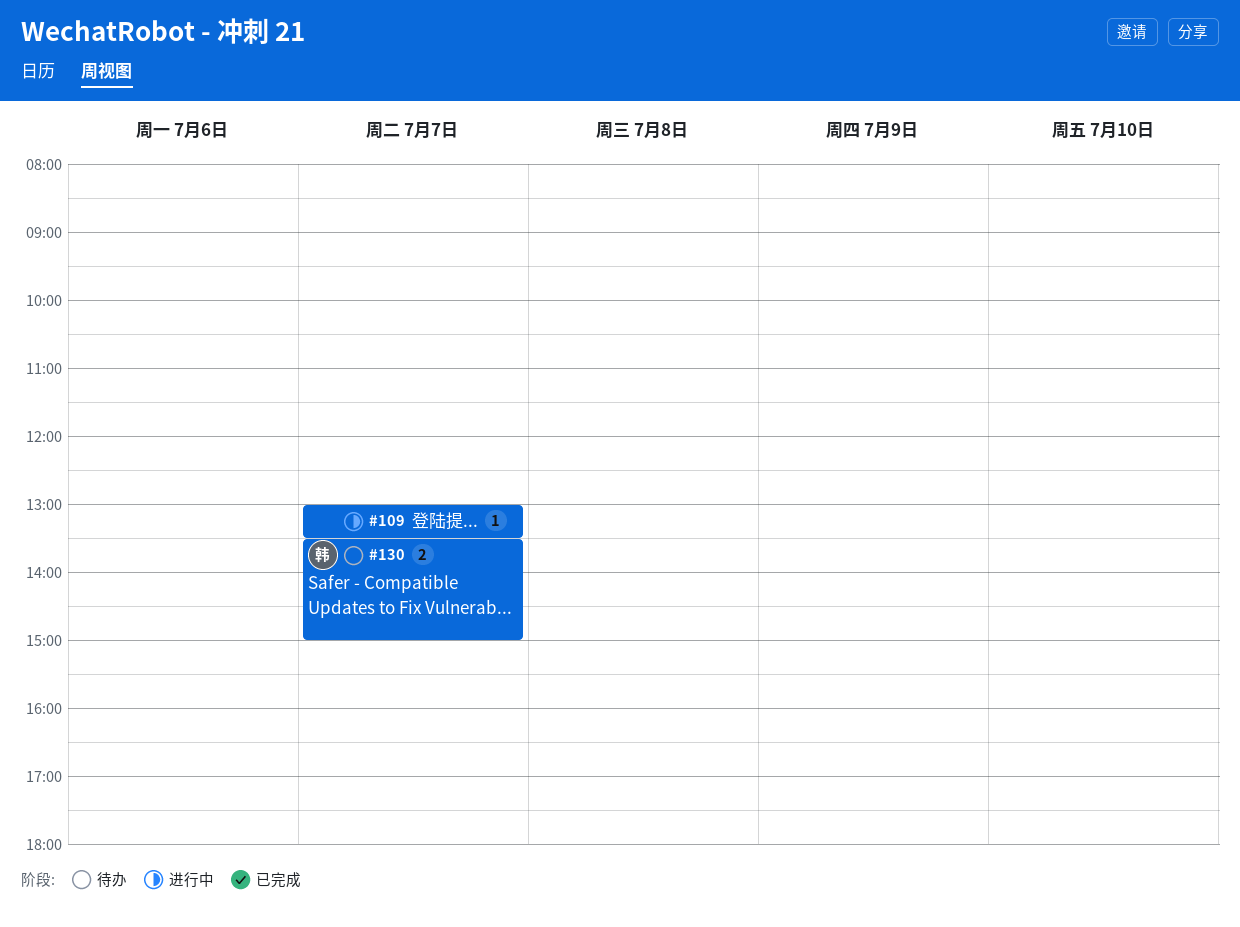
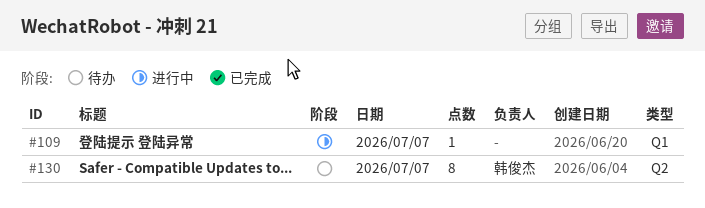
#130, estimate: 2 -> 8

